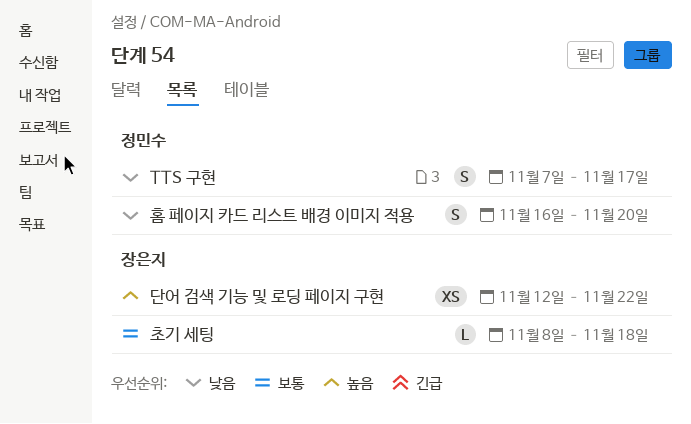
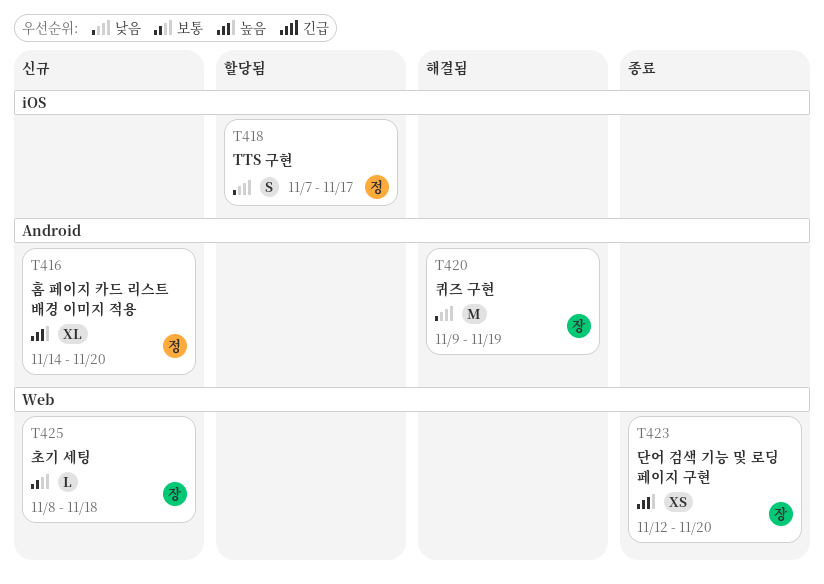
단어 검색 기능 및 로딩 페이지 구현, due: Nov 22 -> Nov 20
퀴즈 구현: none -> present
홈 페이지 카드 리스트 배경 이미지 적용, priority: 낮음 -> 높음
홈 페이지 카드 리스트 배경 이미지 적용, estimate: S -> XL
홈 페이지 카드 리스트 배경 이미지 적용, start: Nov 16 -> Nov 14

